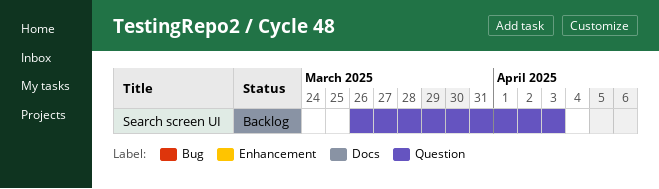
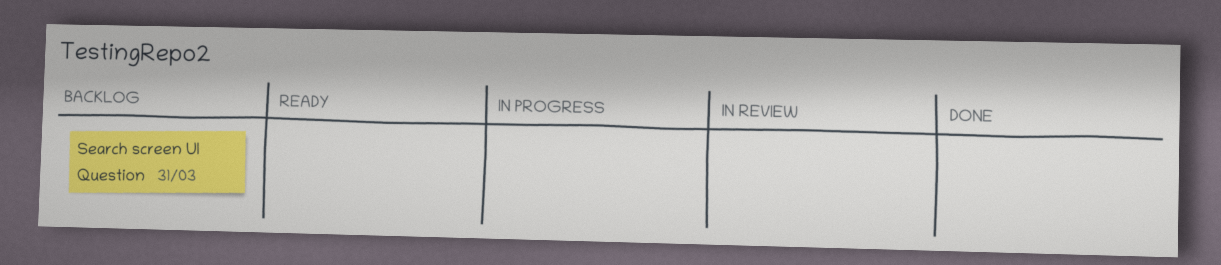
Search screen UI, due: Apr 3 -> Mar 31

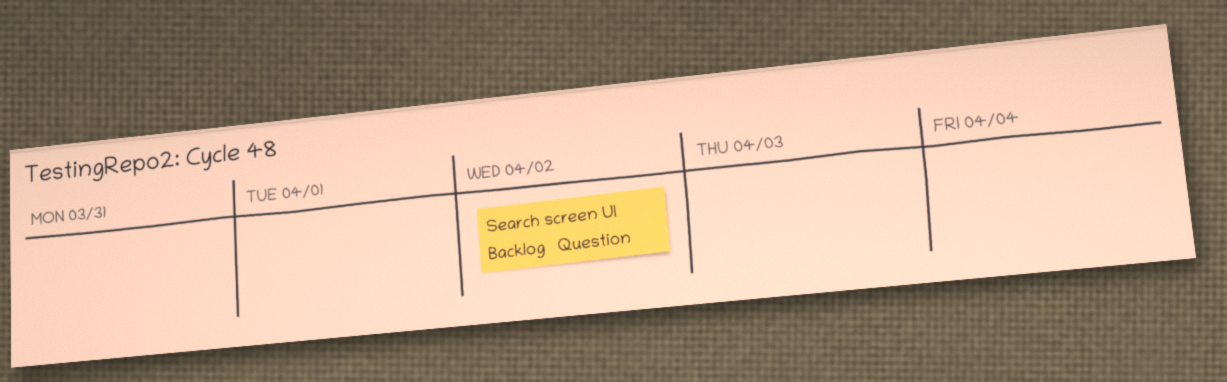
Search screen UI, due: Mar 31 -> Apr 2

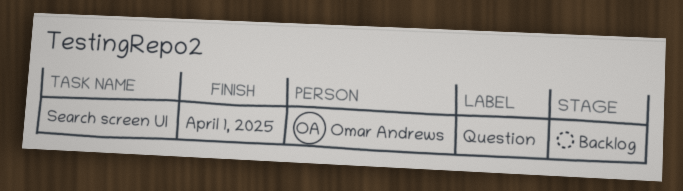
Search screen UI, due: Apr 2 -> Apr 1

